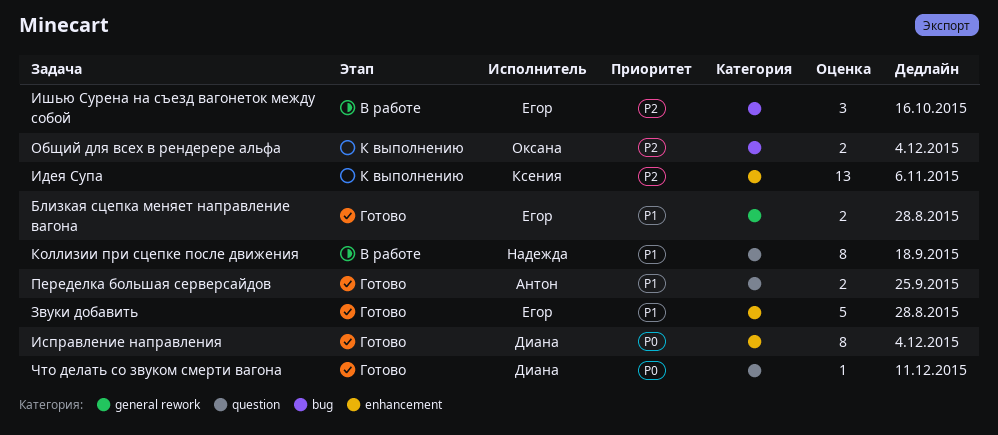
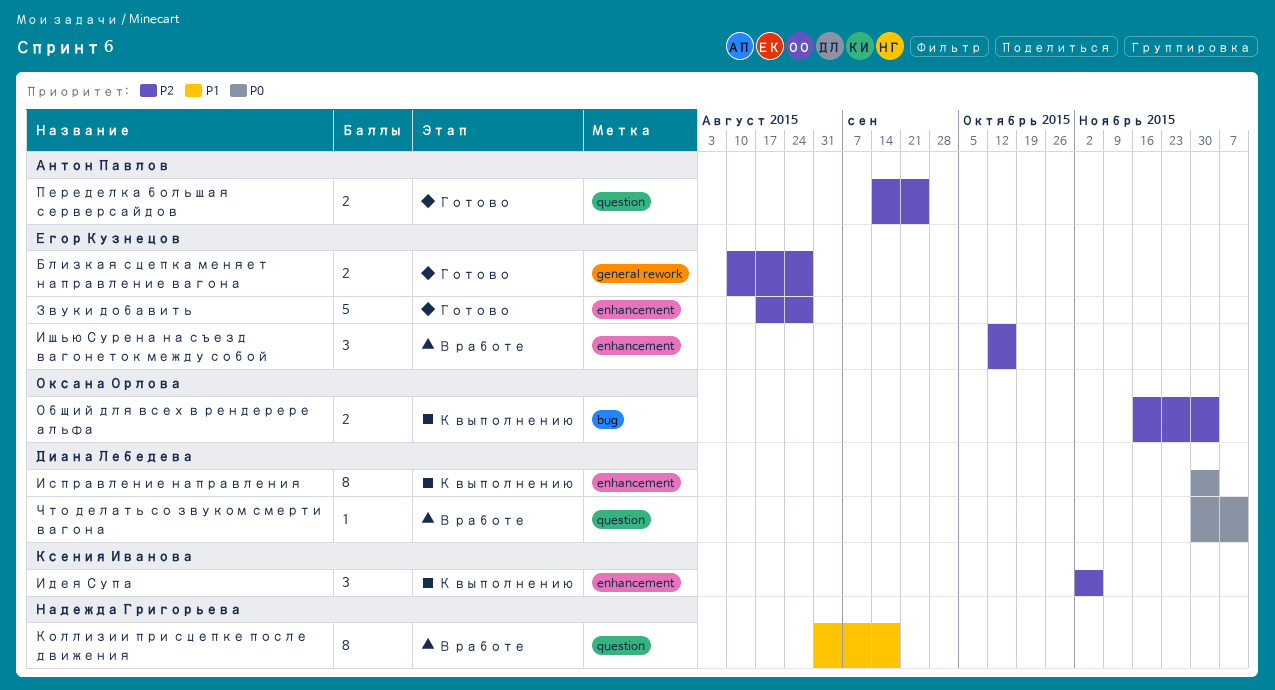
Близкая сцепка меняет направление вагона, priority: P1 -> P2
Звуки добавить, priority: P1 -> P2
Идея Супа, estimate: 13 -> 3
Исправление направления, status: Готово -> К выполнению
Ишью Сурена на съезд вагонеток между собой, label: bug -> enhancement
Переделка большая серверсайдов, priority: P1 -> P2
Что делать со звуком смерти вагона, status: Готово -> В работе

